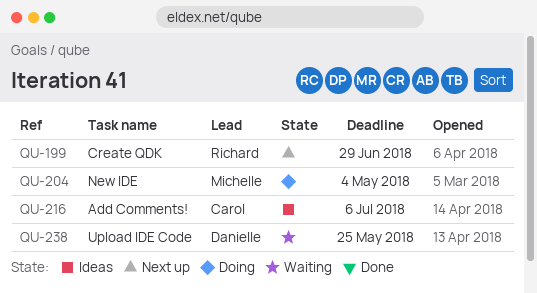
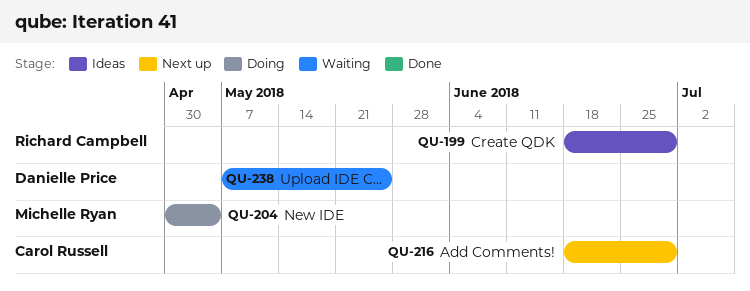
QU-199, status: Next up -> Ideas
QU-216, status: Ideas -> Next up
QU-216, due: Jul 6 -> Jun 29

